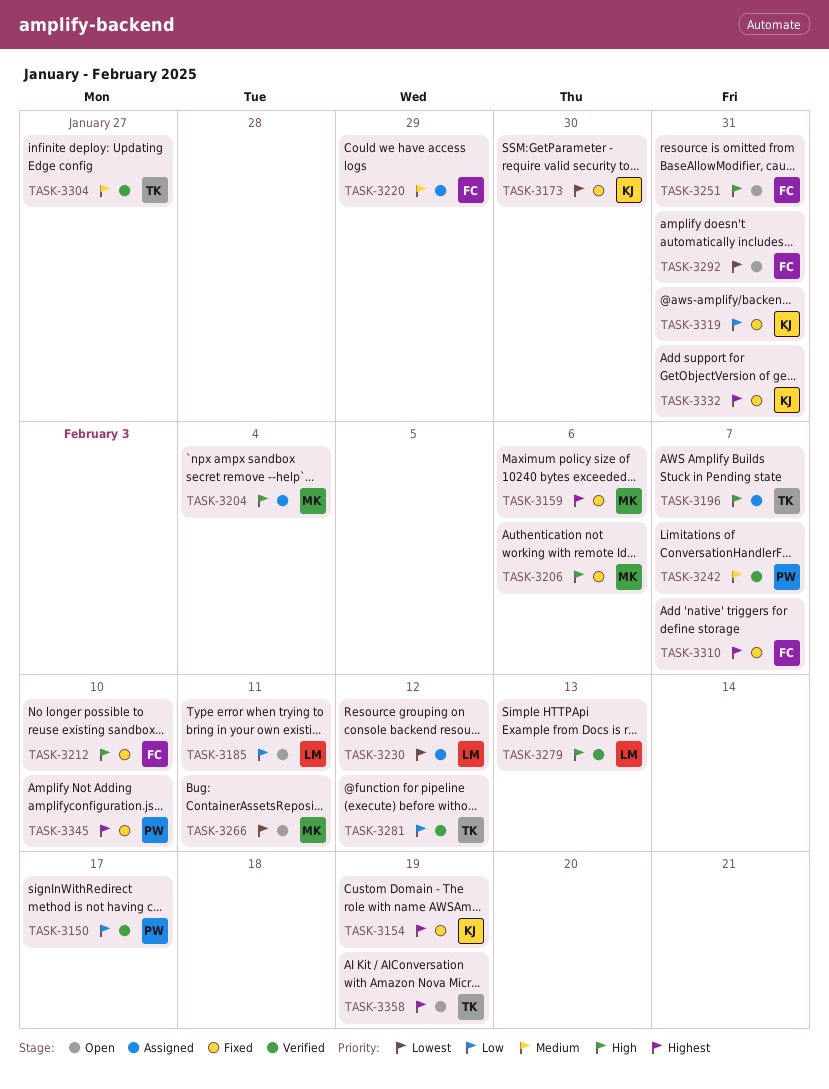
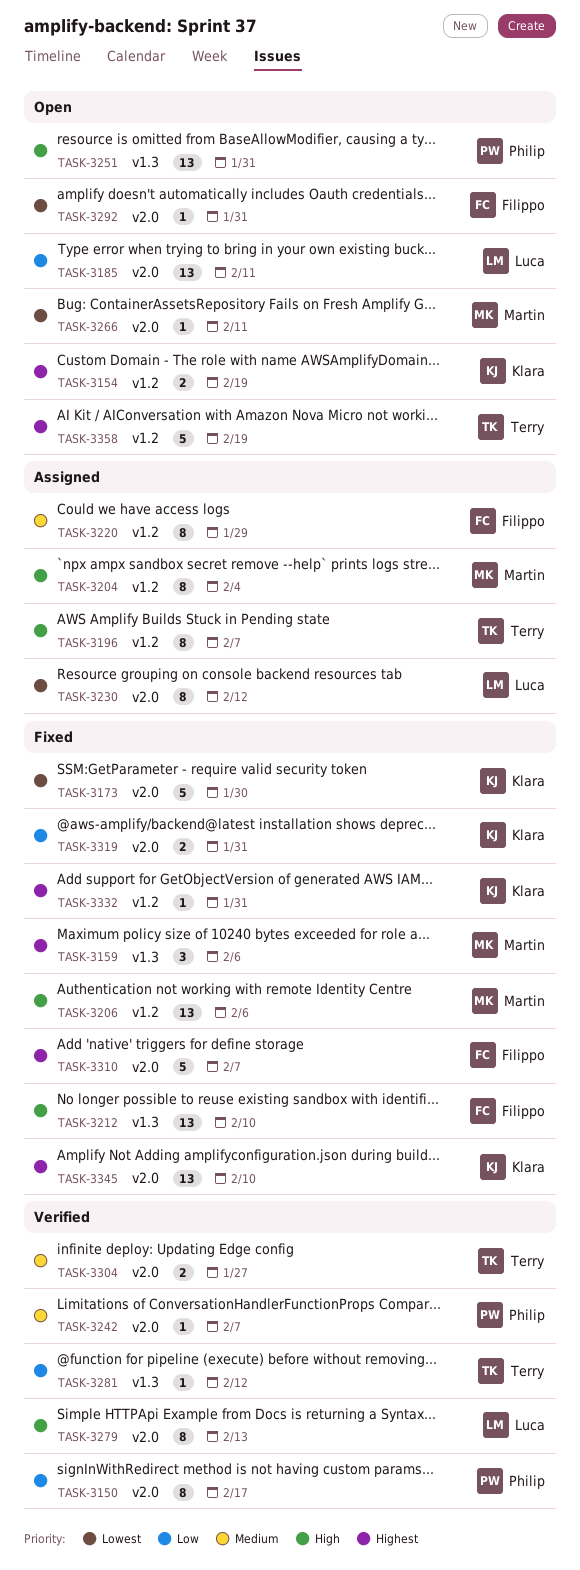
TASK-3154, status: Fixed -> Open
TASK-3251, owner: Filippo -> Philip
TASK-3345, owner: Philip -> Klara

